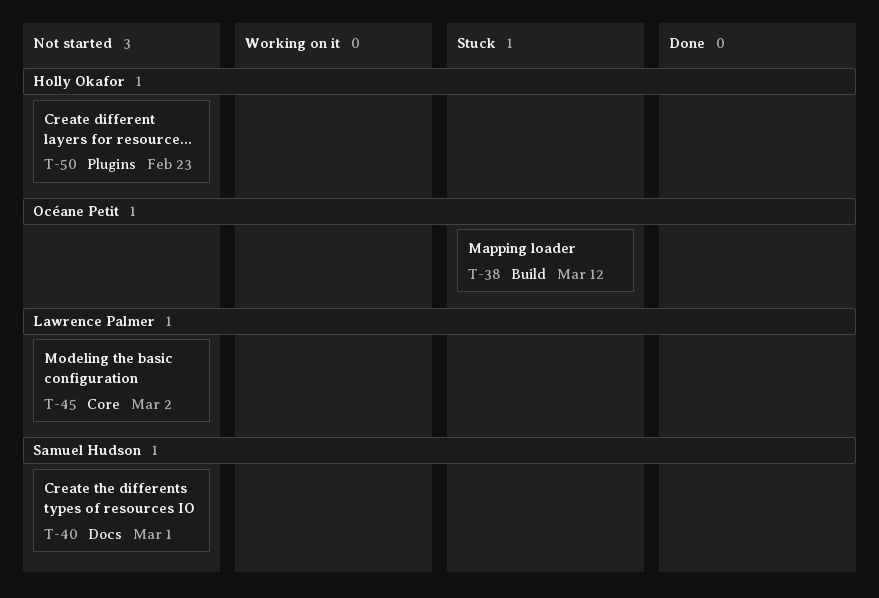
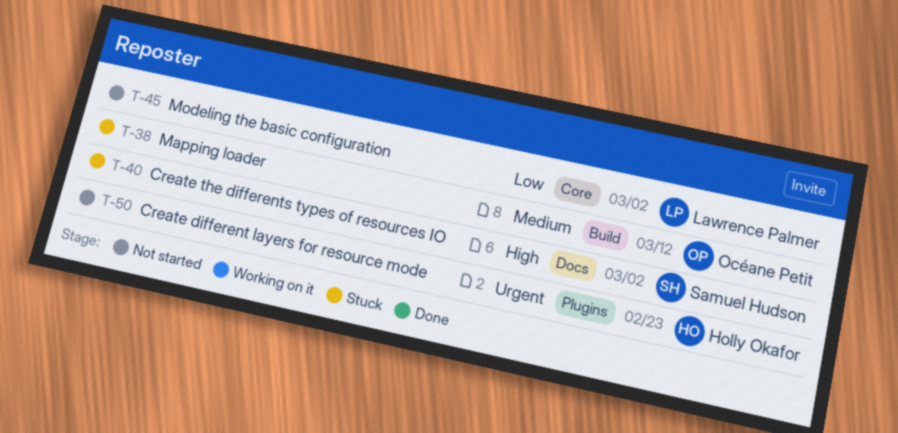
T-40, status: Not started -> Stuck
T-40, due: Mar 1 -> Mar 2

